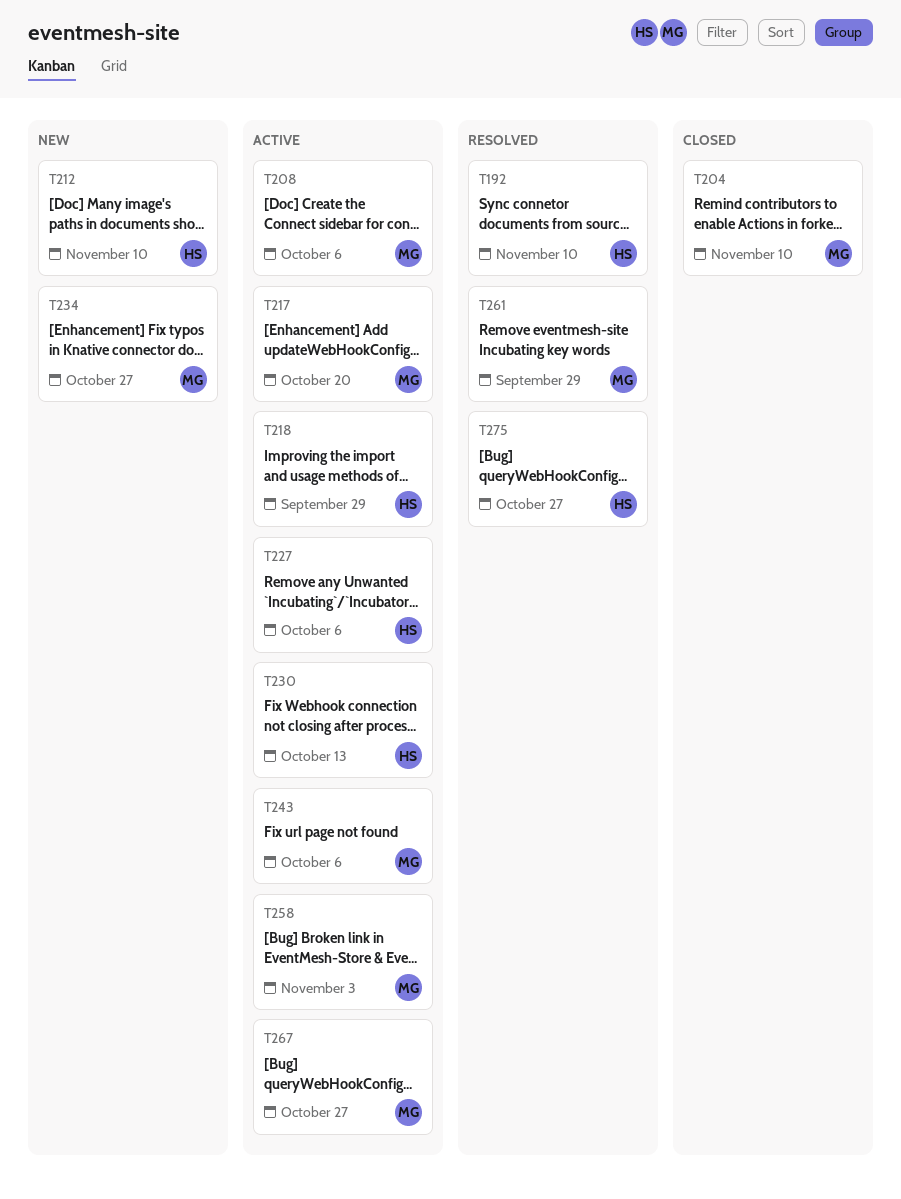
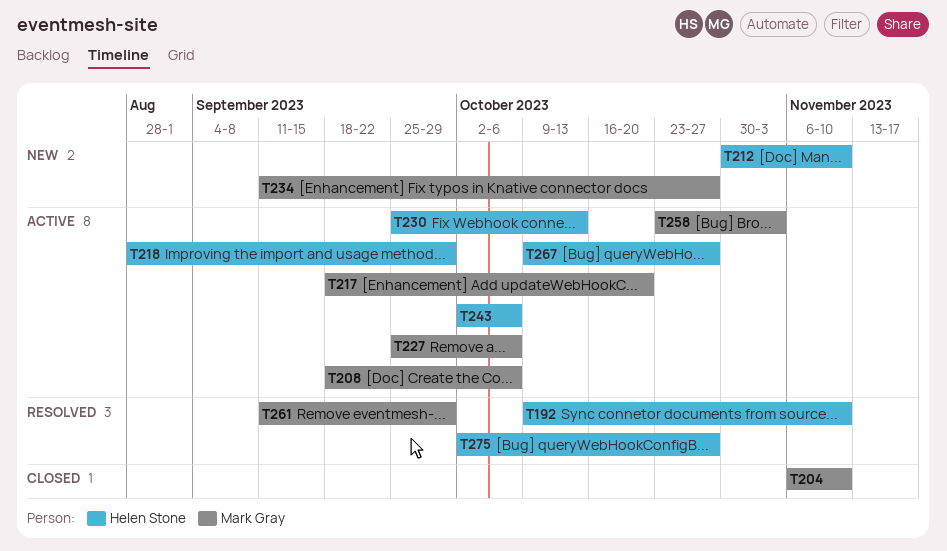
T227, owner: Helen Stone -> Mark Gray
T243, owner: Mark Gray -> Helen Stone
T267, owner: Mark Gray -> Helen Stone

